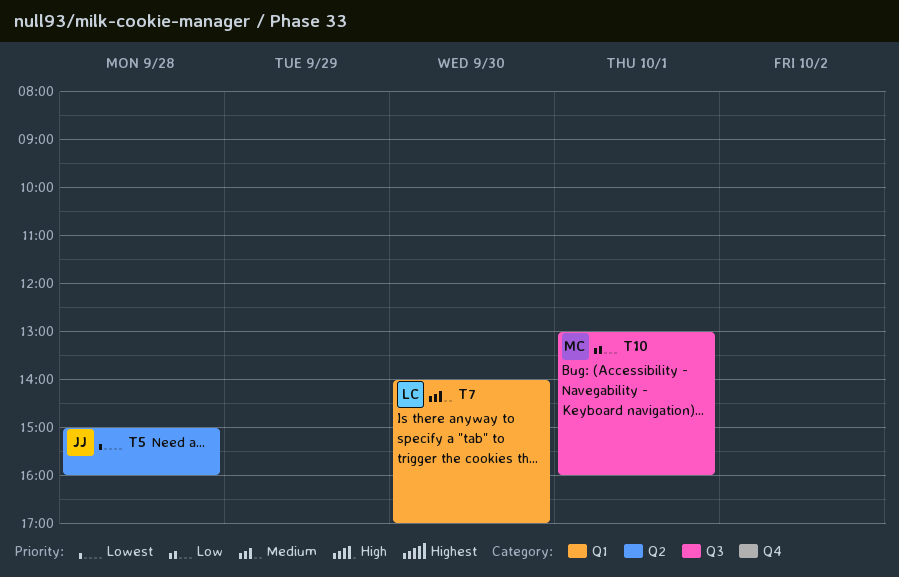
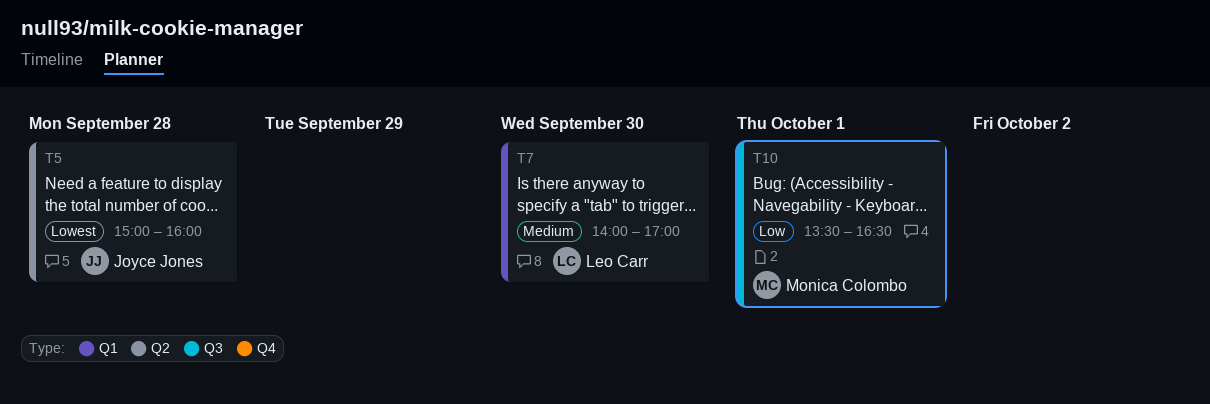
T10, begins: 13:00 -> 13:30
T10, ends: 16:00 -> 16:30

